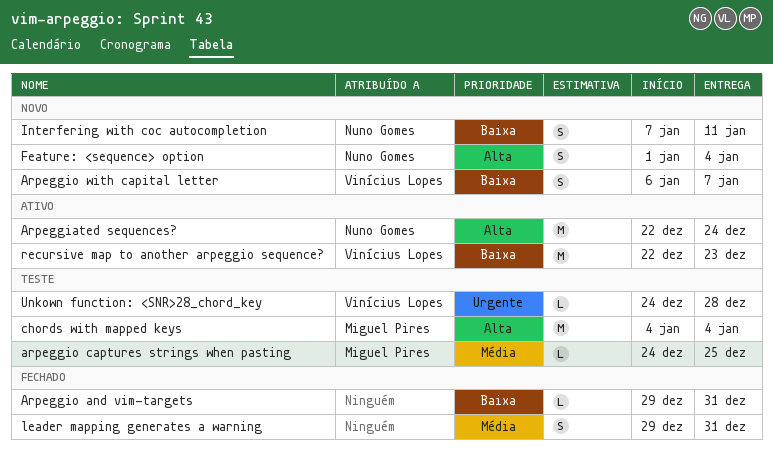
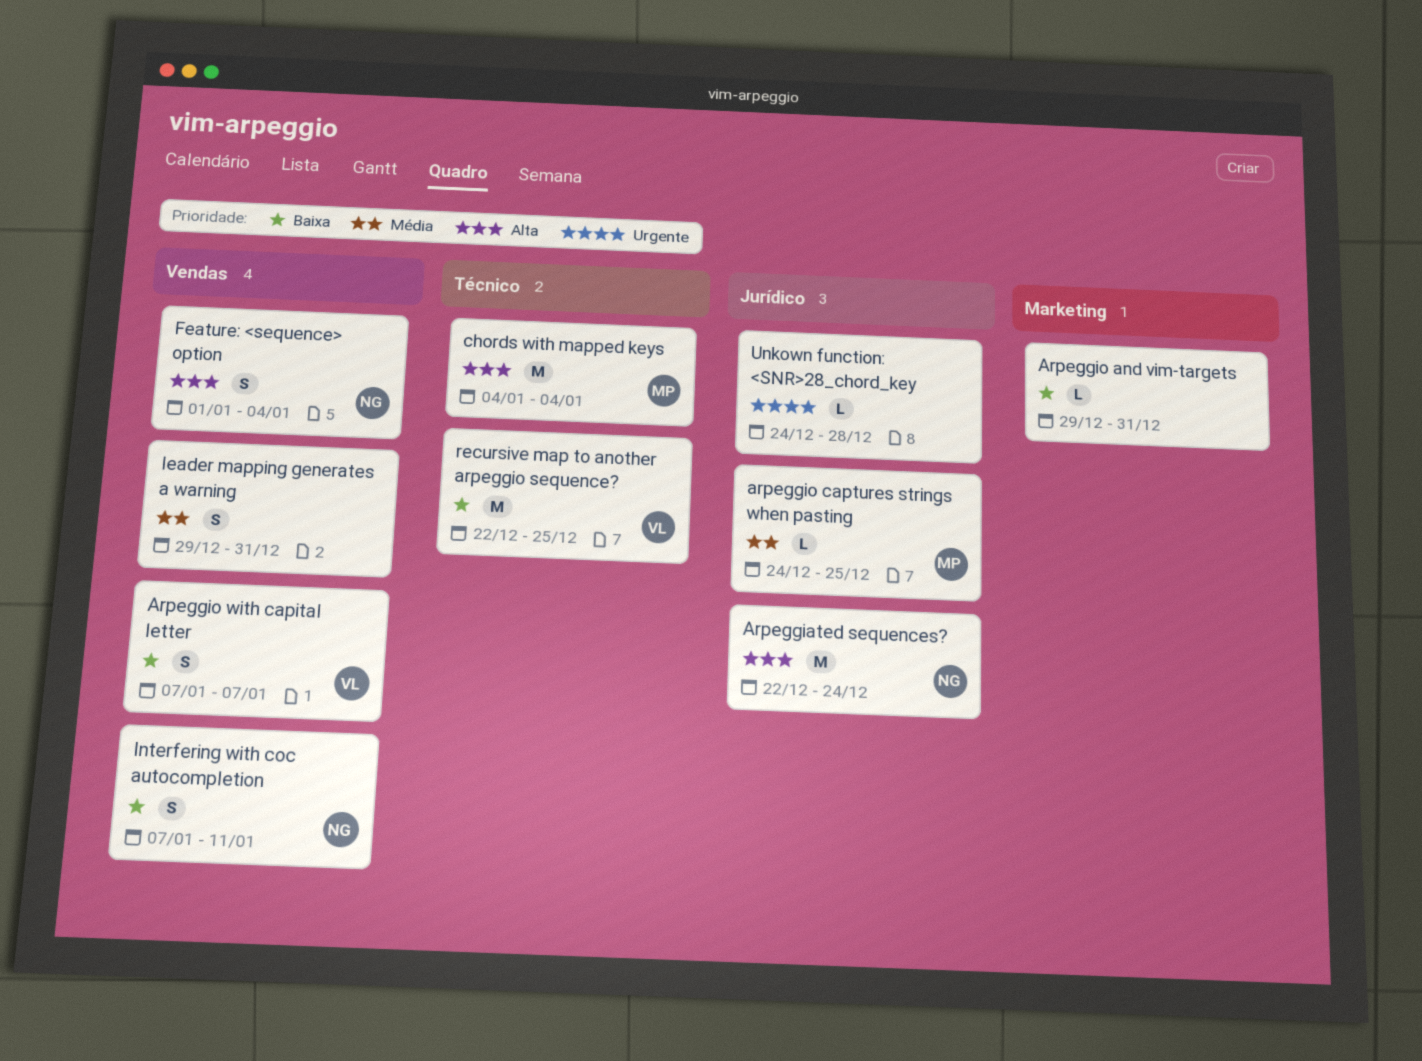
Arpeggio with capital letter, start: Jan 6 -> Jan 7
recursive map to another arpeggio sequence?, due: Dec 23 -> Dec 25
Unkown function: <SNR>28_chord_key, owner: Vinícius Lopes -> none

